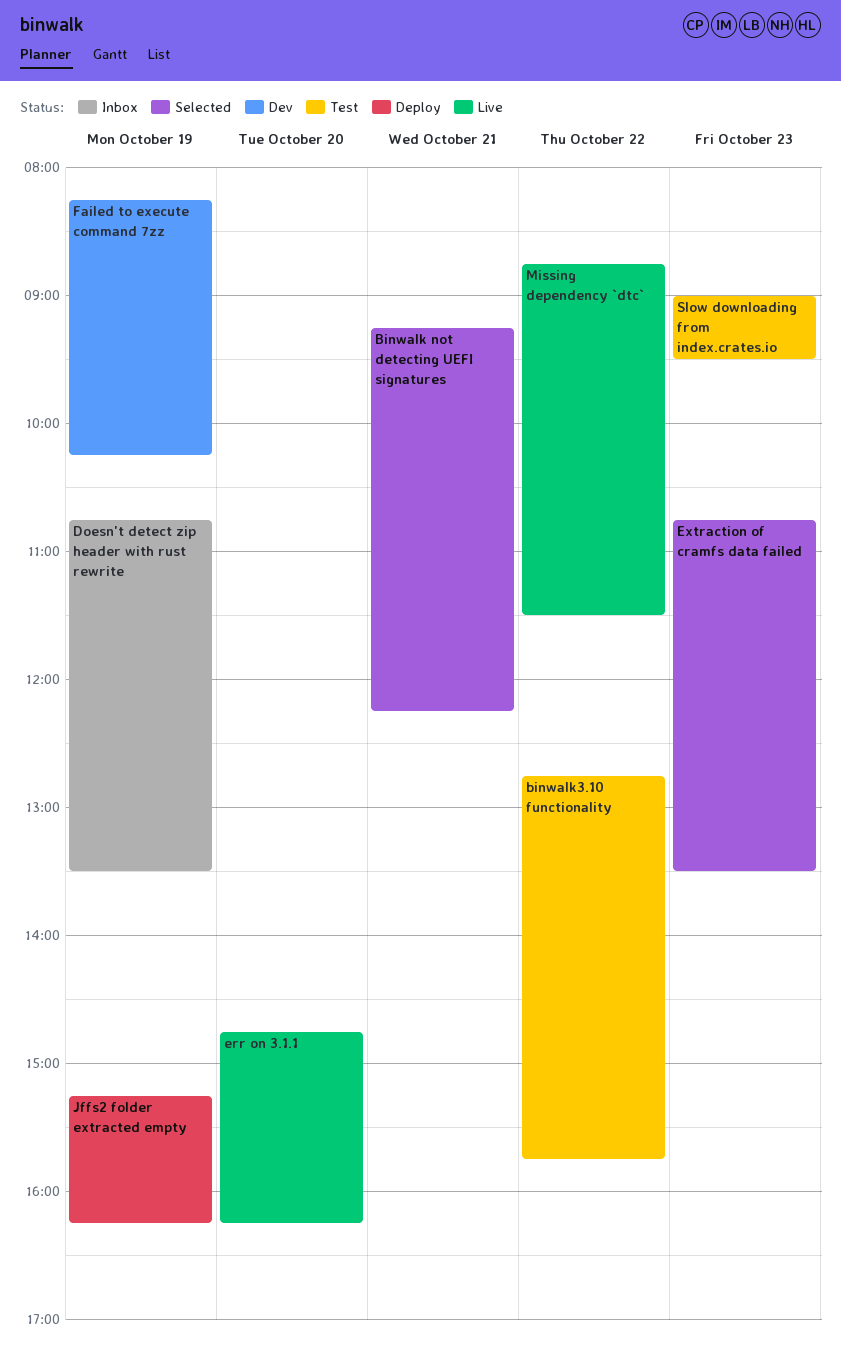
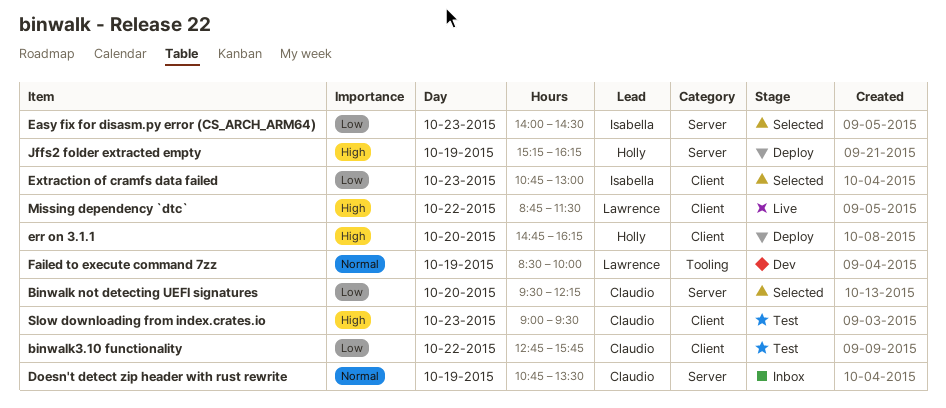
Binwalk not detecting UEFI signatures, day: Oct 21 -> Oct 20
Binwalk not detecting UEFI signatures, begins: 09:15 -> 09:30
Easy fix for disasm.py error (CS_ARCH_ARM64): none -> present
err on 3.1.1, status: Live -> Deploy
Extraction of cramfs data failed, ends: 13:30 -> 13:00
Failed to execute command 7zz, begins: 08:15 -> 08:30
Failed to execute command 7zz, ends: 10:15 -> 10:00

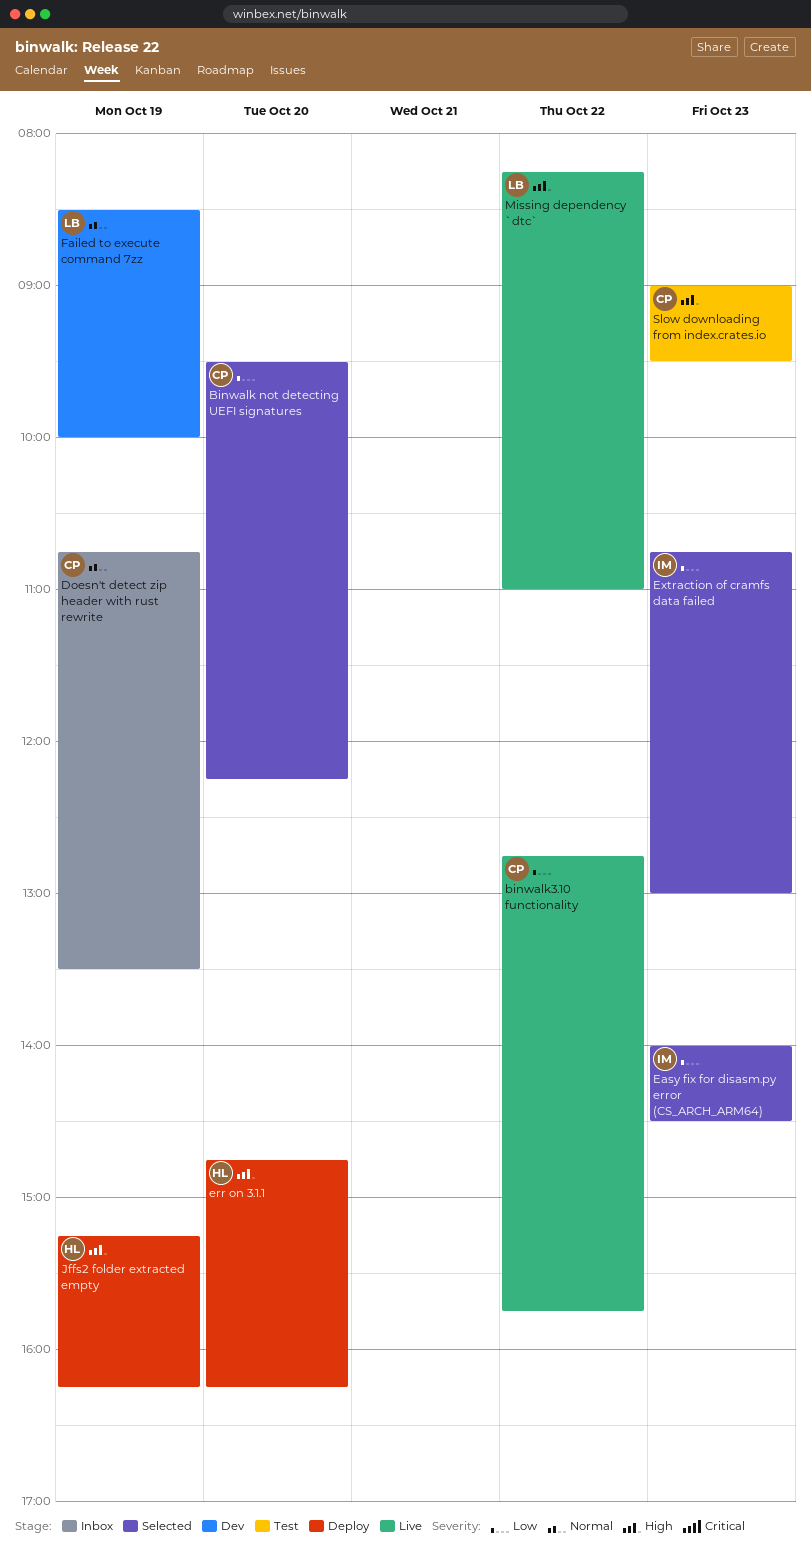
binwalk3.10 functionality, status: Test -> Live
Missing dependency `dtc`, begins: 08:45 -> 08:15
Missing dependency `dtc`, ends: 11:30 -> 11:00

